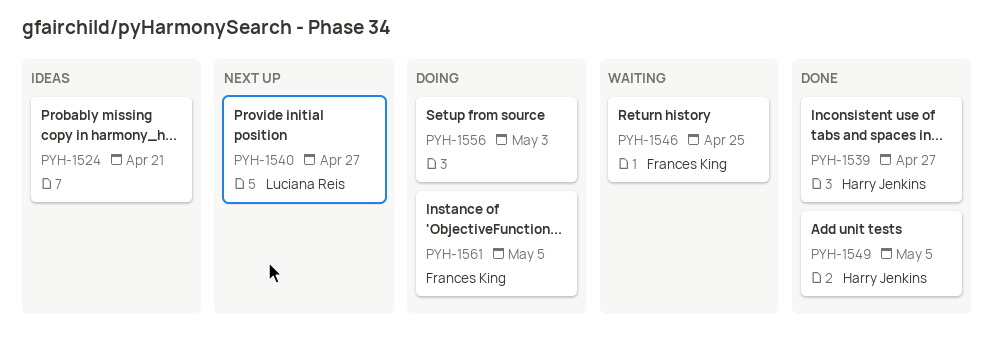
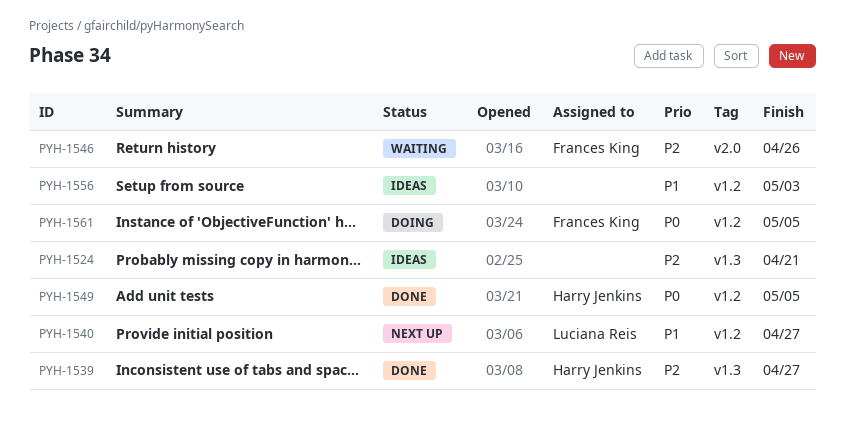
PYH-1546, due: Apr 25 -> Apr 26
PYH-1556, status: Doing -> Ideas

